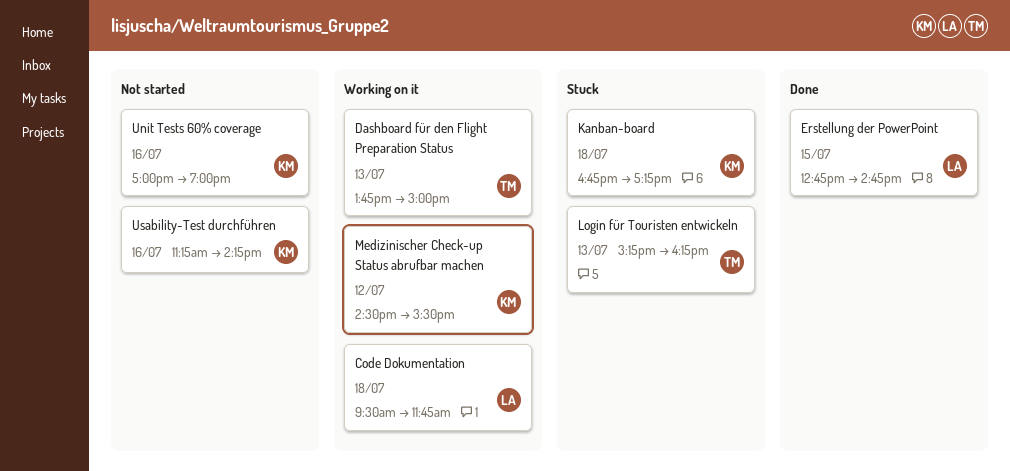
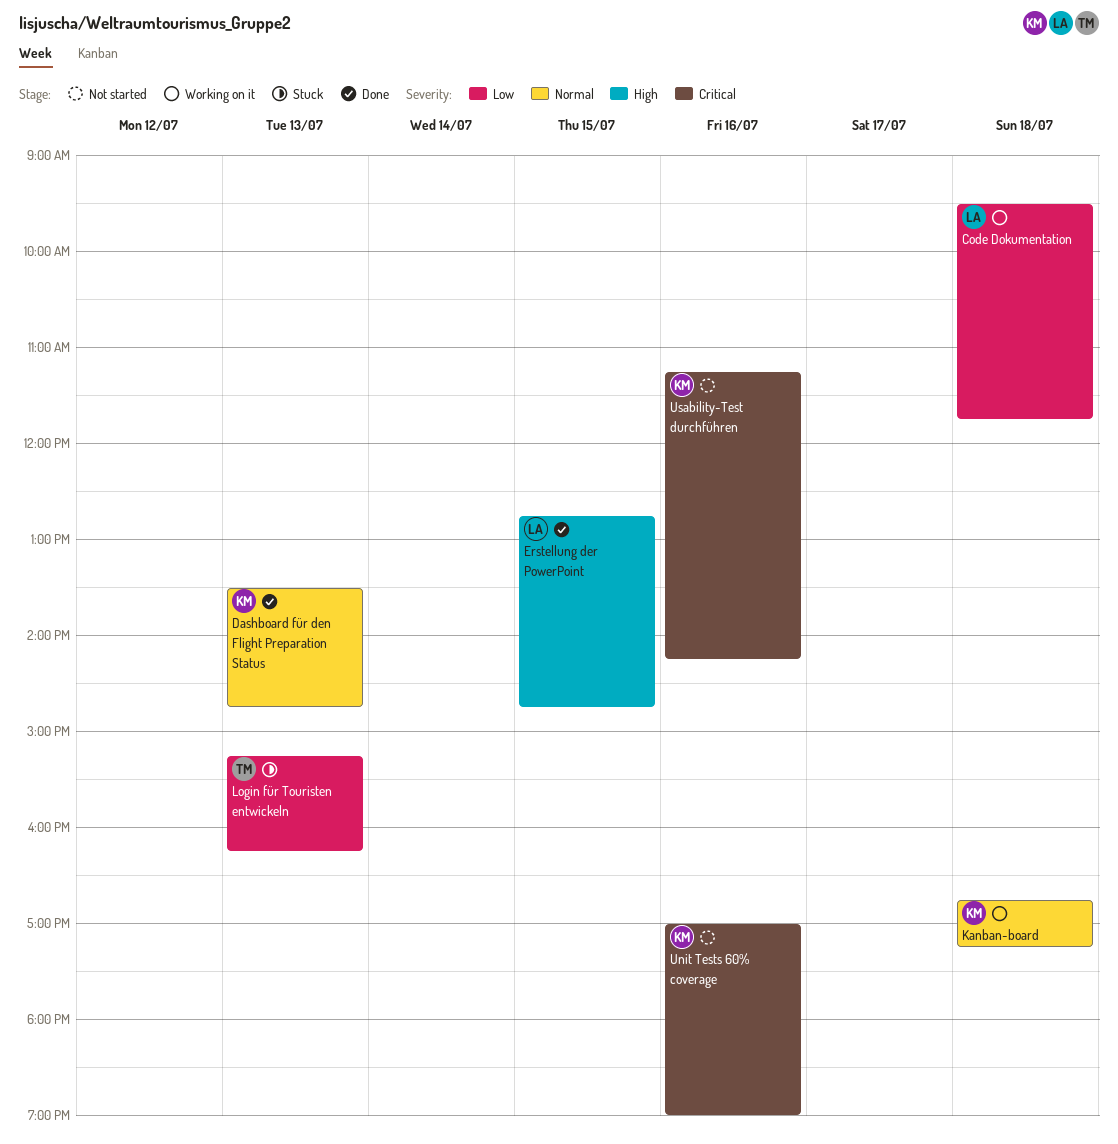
Dashboard für den Flight Preparation Status, status: Working on it -> Done
Dashboard für den Flight Preparation Status, owner: TM -> KM
Dashboard für den Flight Preparation Status, begins: 13:45 -> 13:30
Dashboard für den Flight Preparation Status, ends: 15:00 -> 14:45
Kanban-board, status: Stuck -> Working on it
Medizinischer Check-up Status abrufbar machen: present -> none

